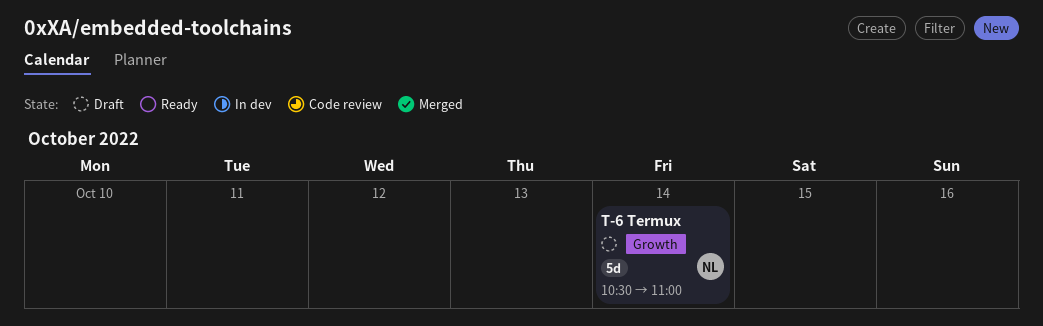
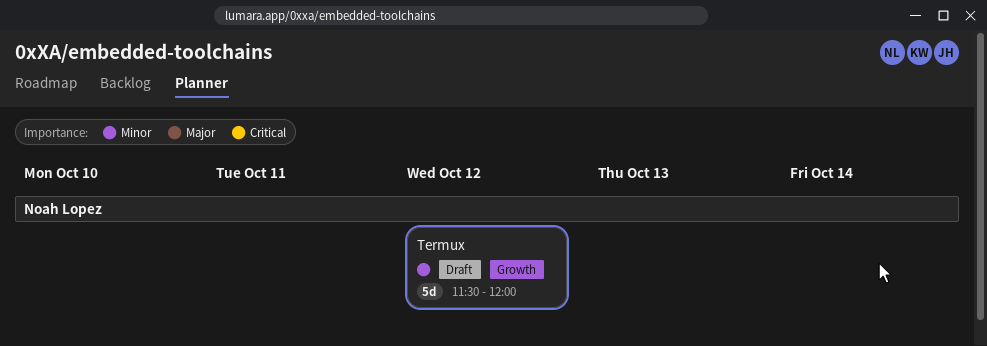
Termux, day: Oct 14 -> Oct 12
Termux, begins: 10:30 -> 11:30
Termux, ends: 11:00 -> 12:00

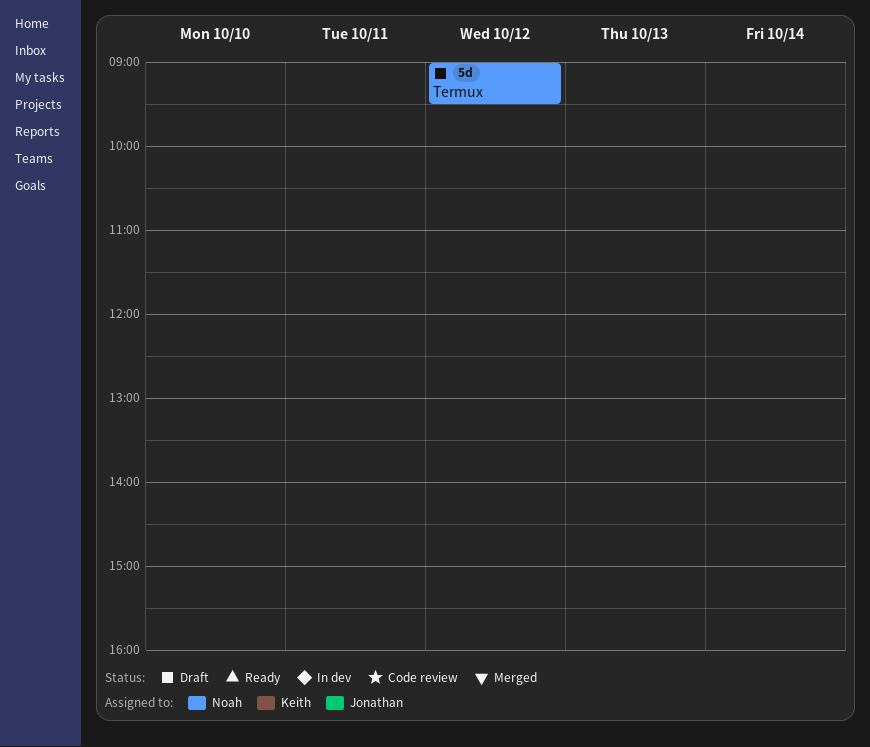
Termux, begins: 11:30 -> 09:00
Termux, ends: 12:00 -> 09:30

